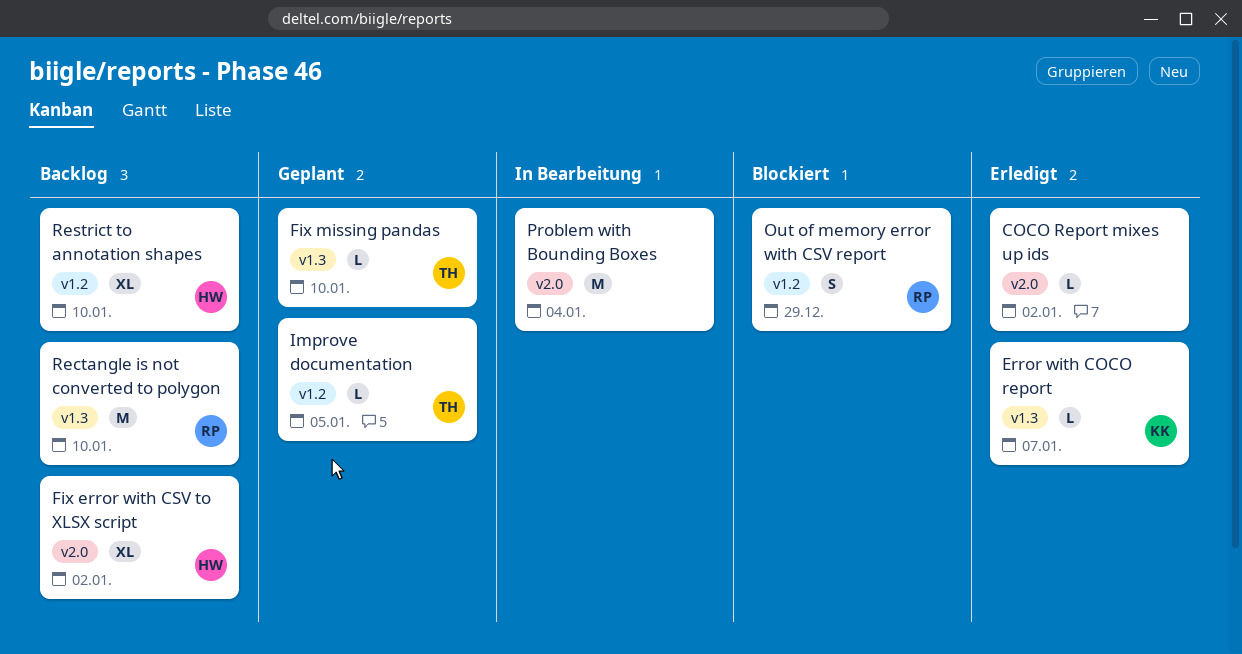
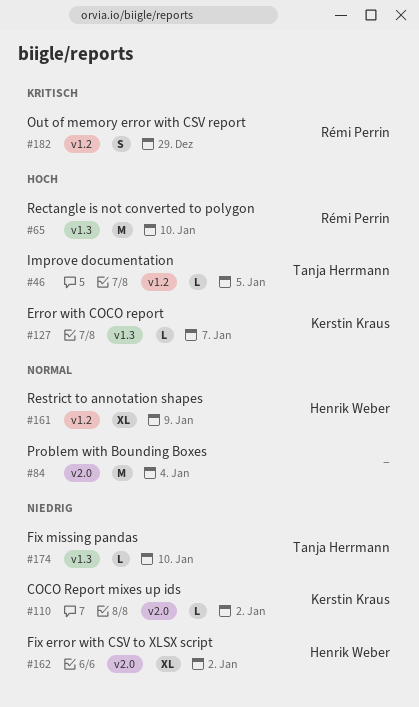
COCO Report mixes up ids, owner: none -> Kerstin Kraus
Restrict to annotation shapes, due: Jan 10 -> Jan 9

